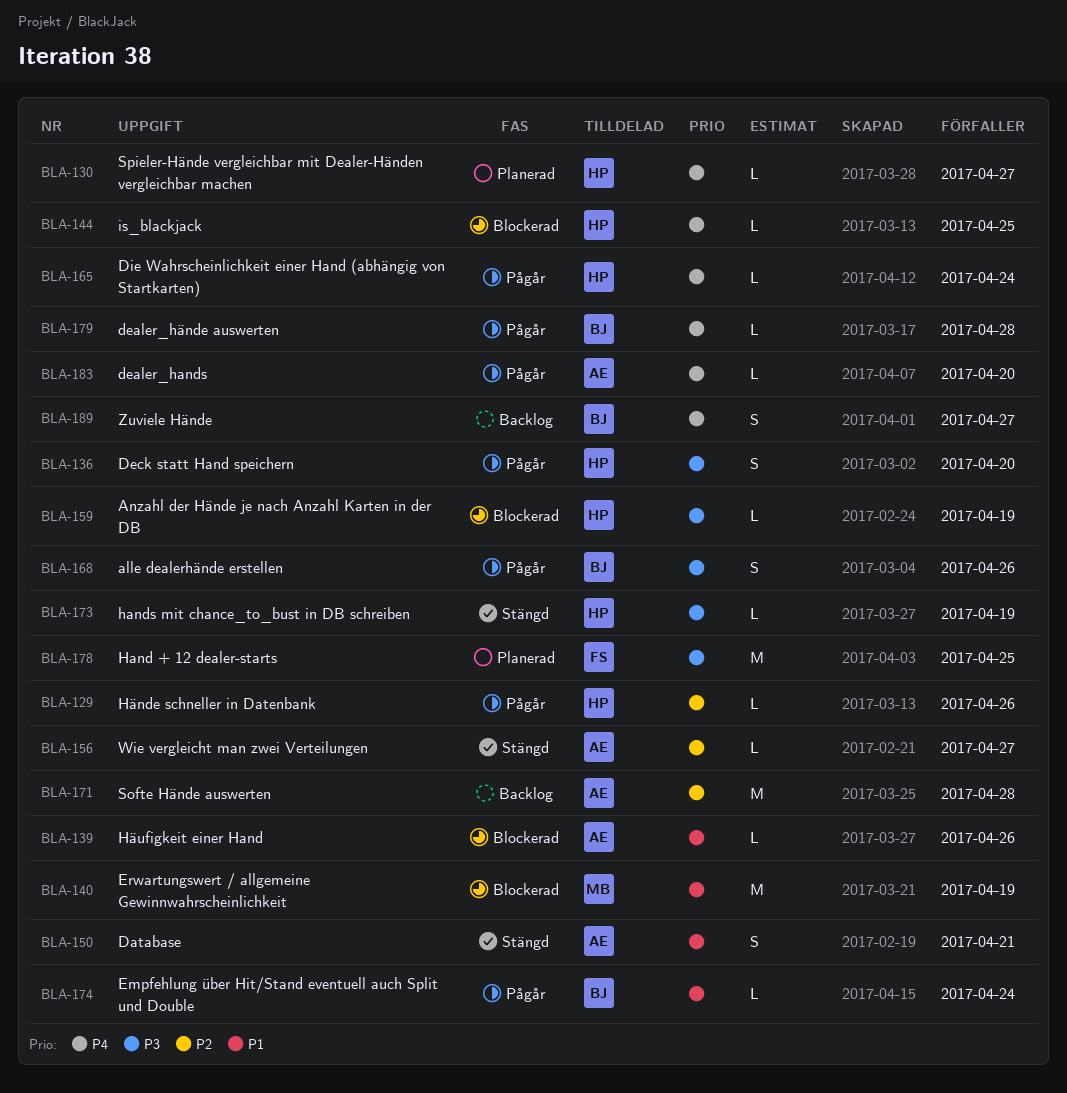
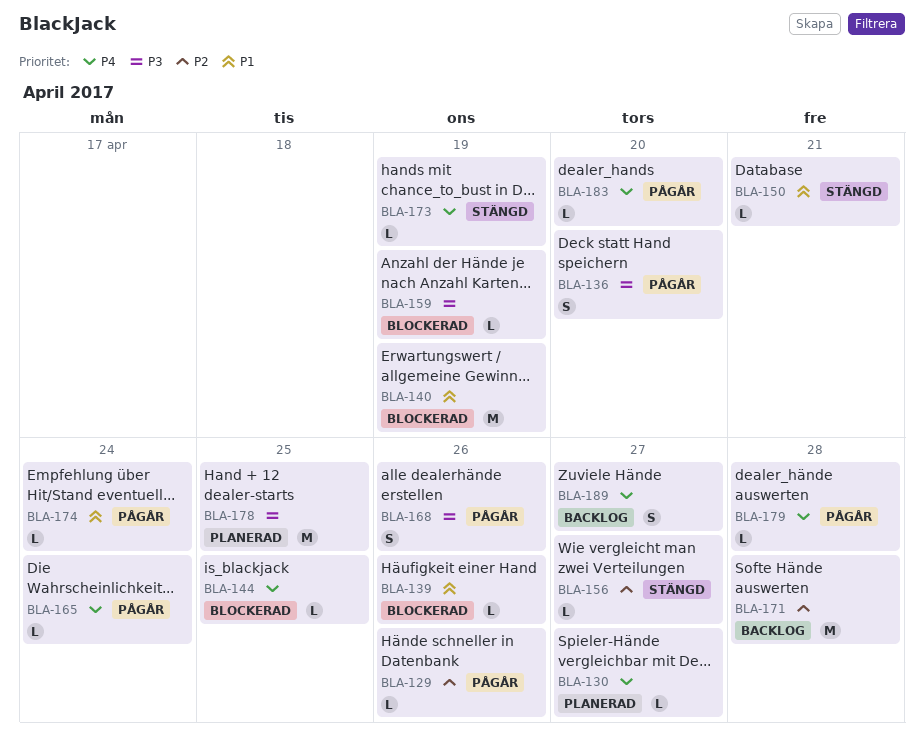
BLA-150, estimate: S -> L
BLA-173, priority: P3 -> P4

